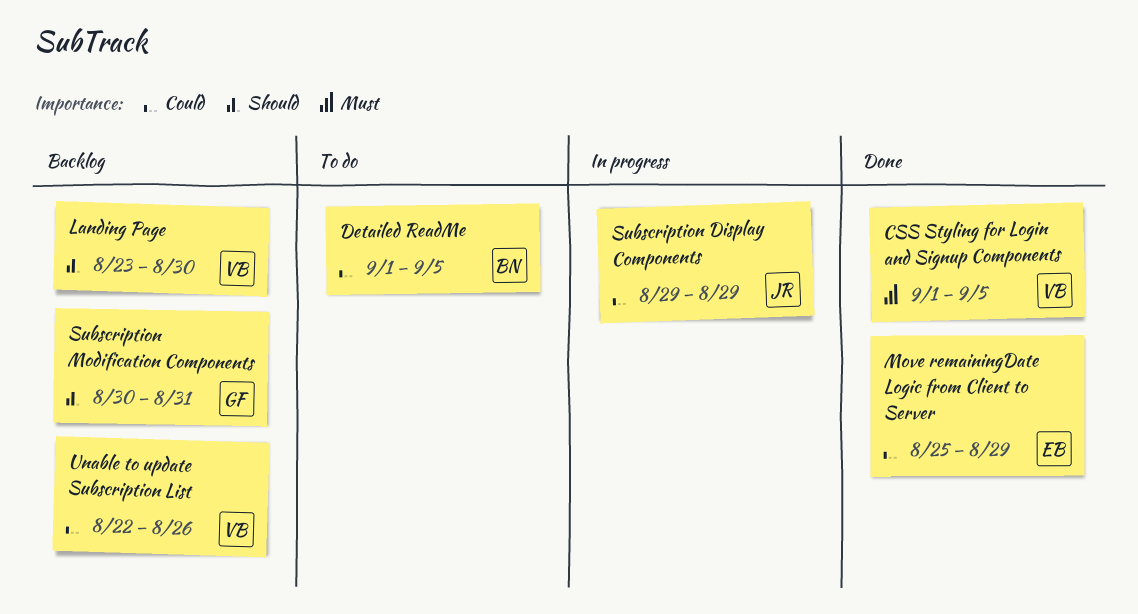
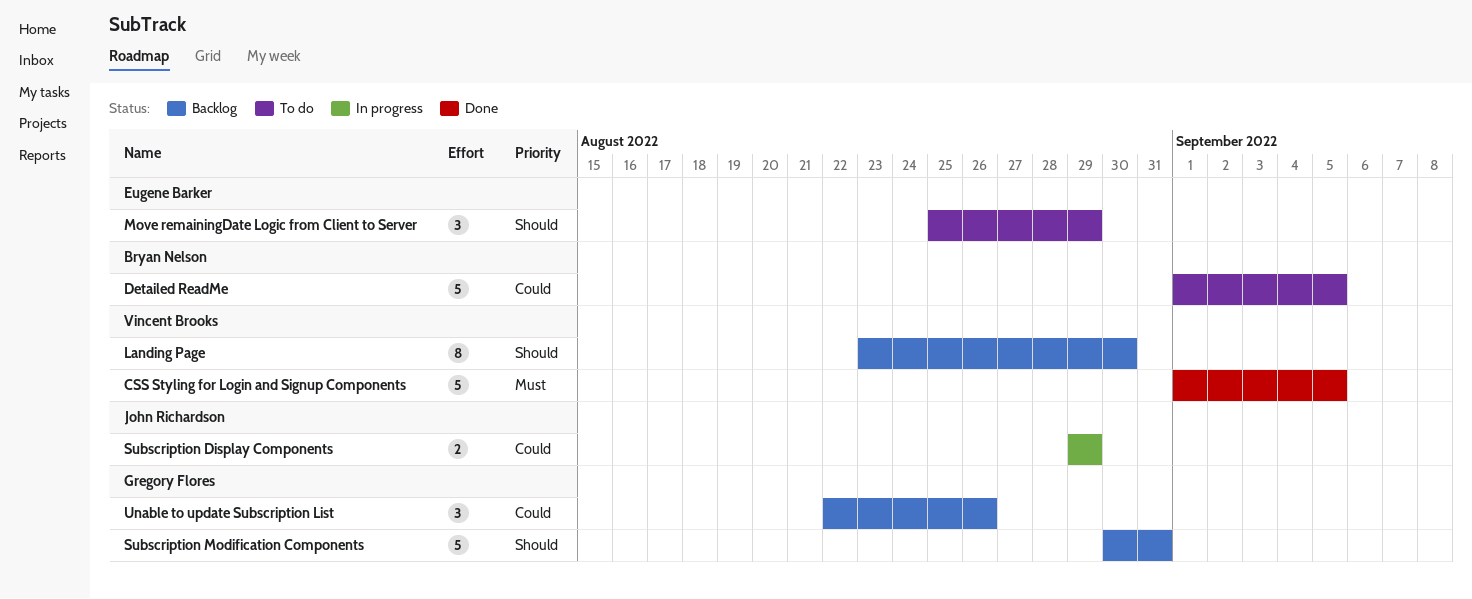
Move remainingDate Logic from Client to Server, status: Done -> To do
Move remainingDate Logic from Client to Server, priority: Could -> Should
Unable to update Subscription List, owner: Vincent Brooks -> Gregory Flores

